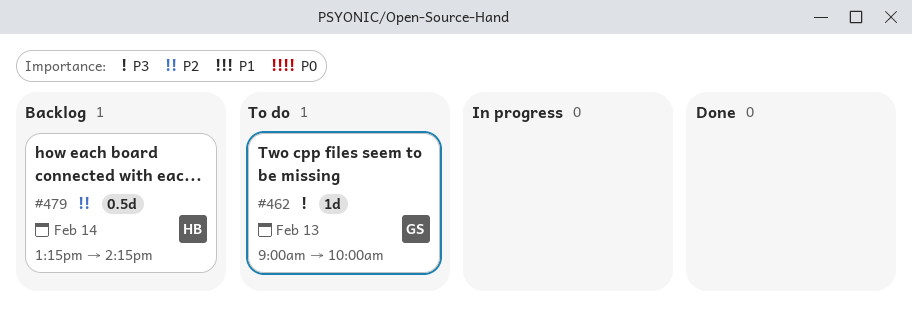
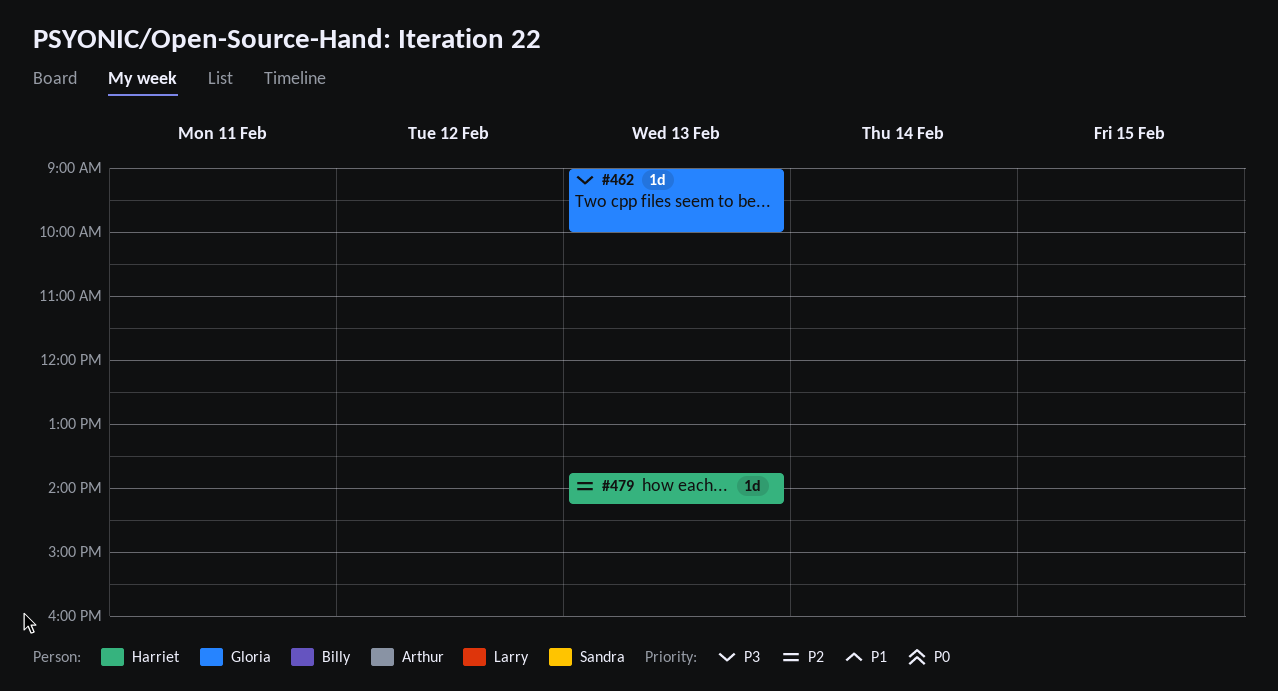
#479, estimate: 0.5d -> 1d
#479, day: Feb 14 -> Feb 13
#479, begins: 13:15 -> 13:45

